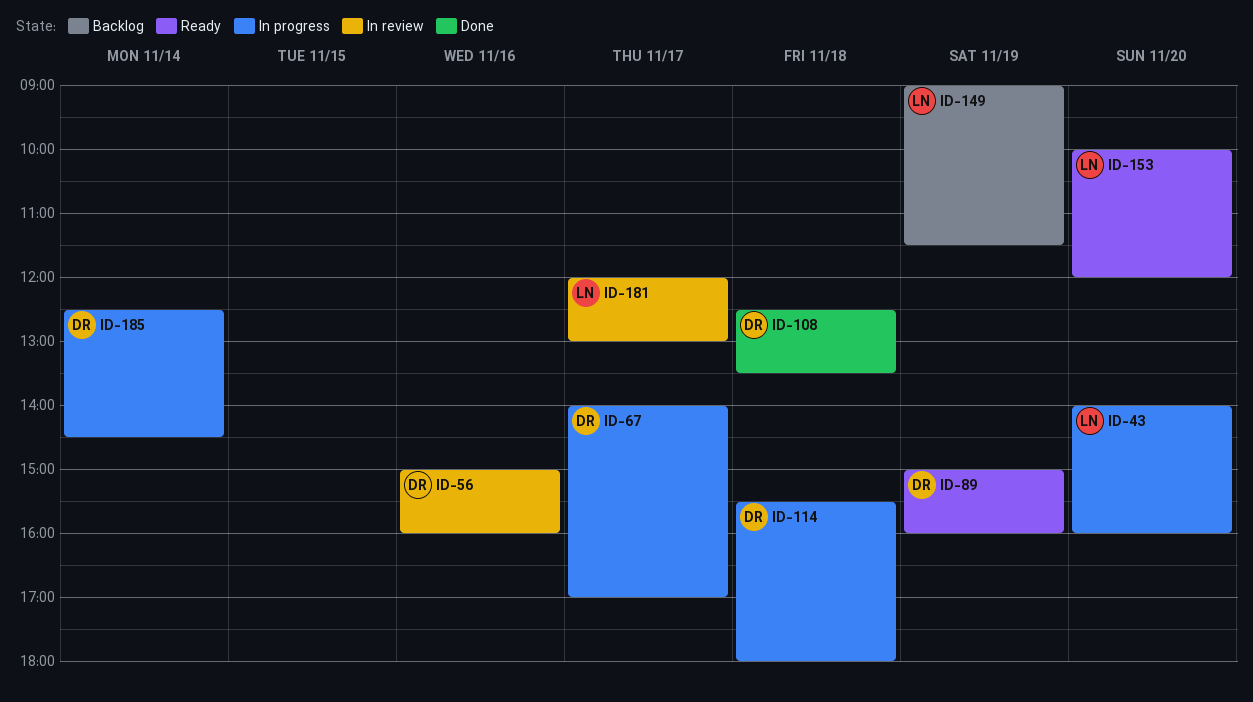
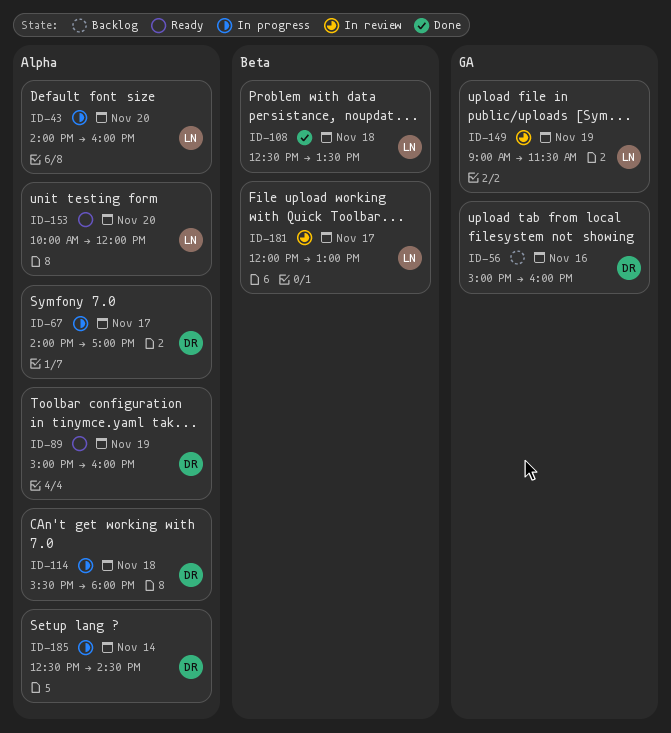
ID-56, status: In review -> Backlog
ID-108, owner: DR -> LN
ID-149, status: Backlog -> In review

